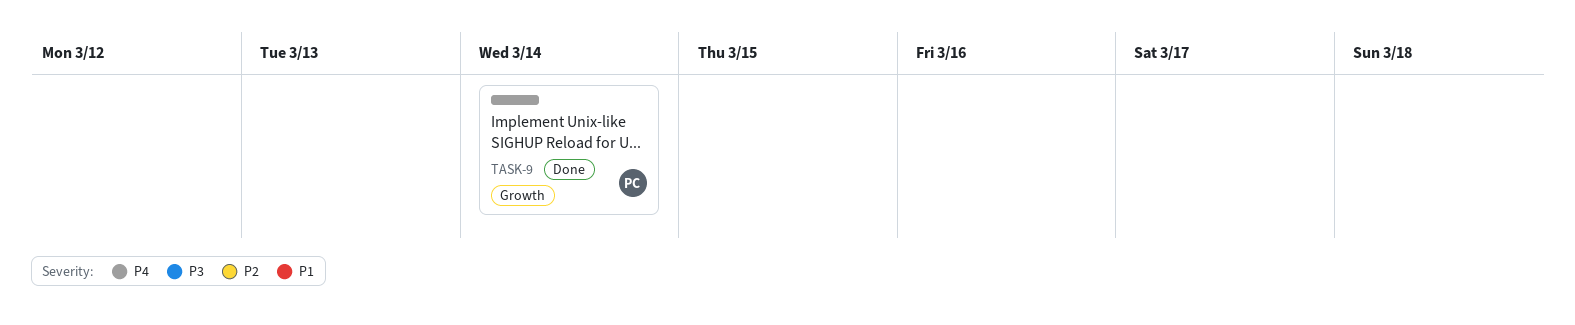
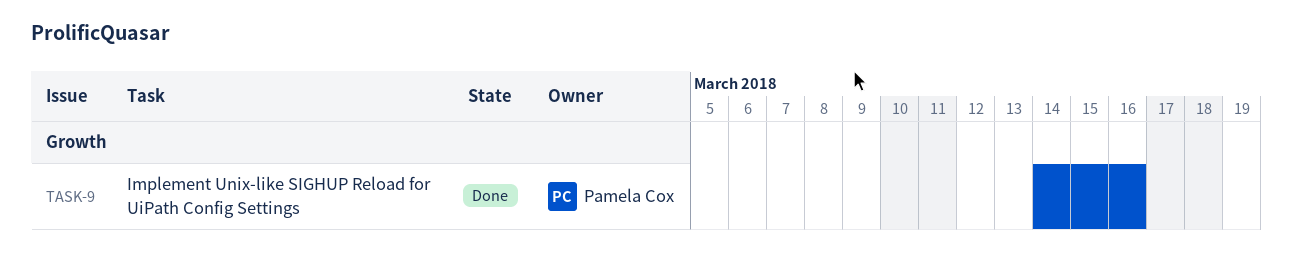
TASK-9, due: Mar 14 -> Mar 16

